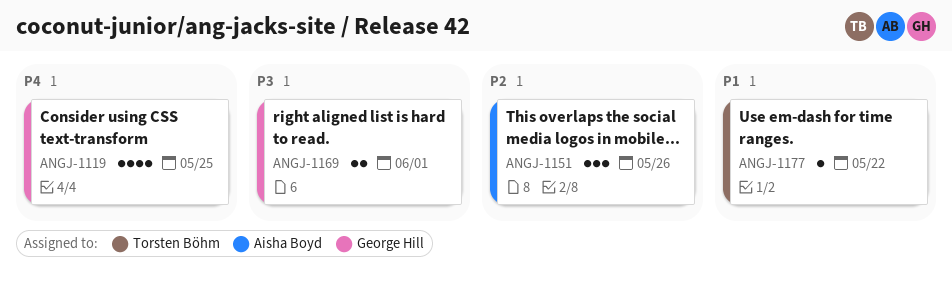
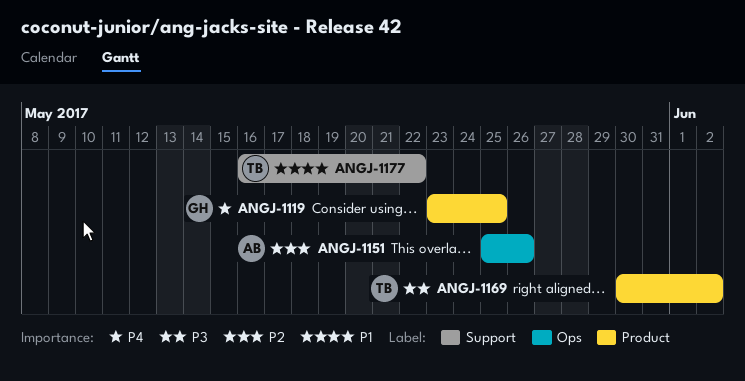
ANGJ-1169, owner: George Hill -> Torsten Böhm
ANGJ-1169, due: Jun 1 -> Jun 2

